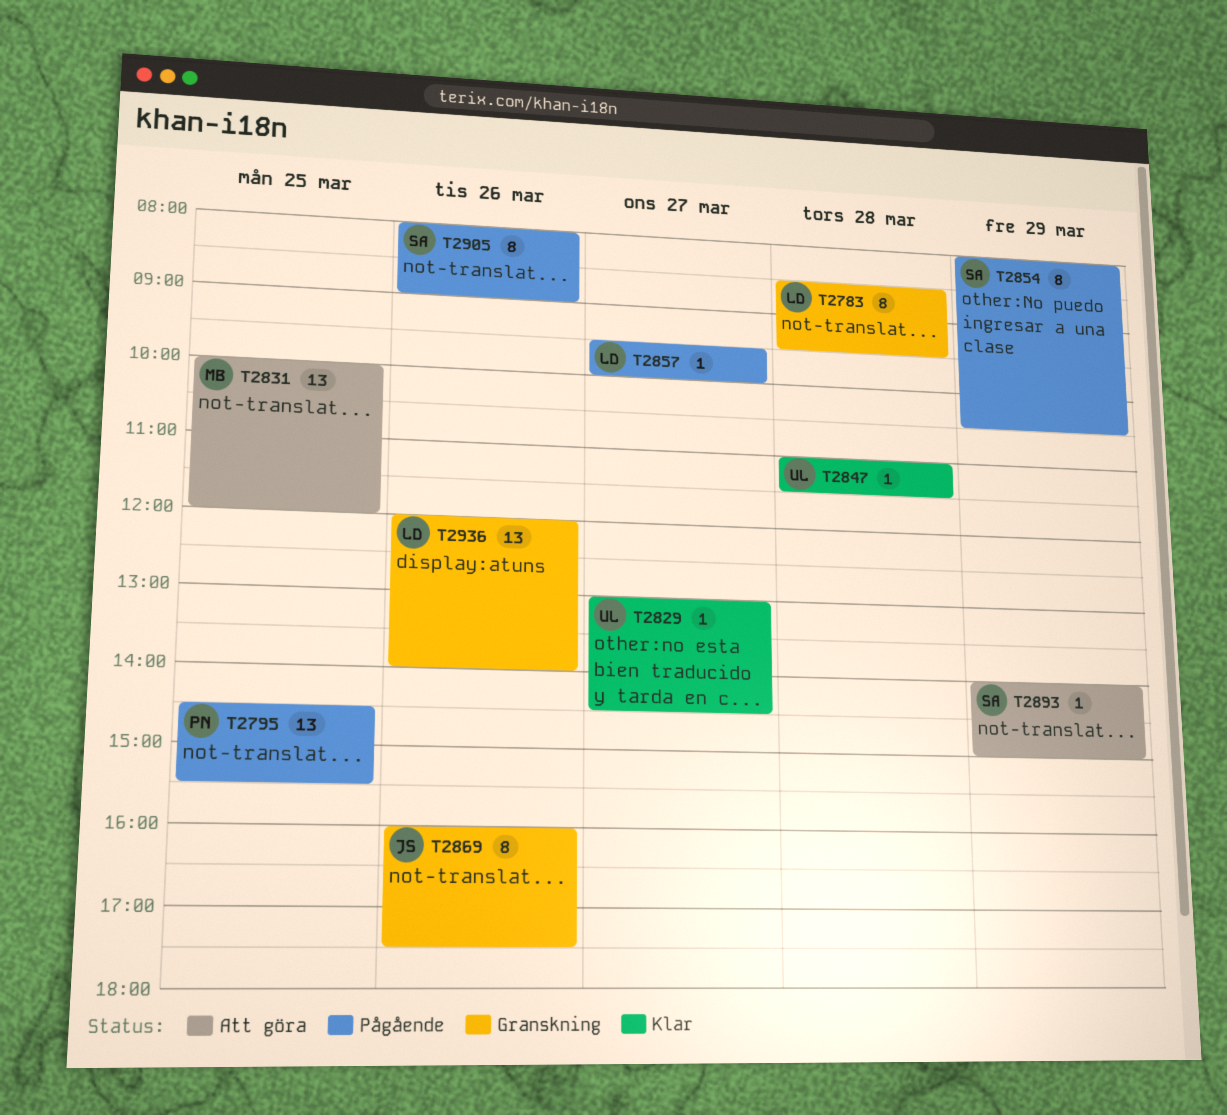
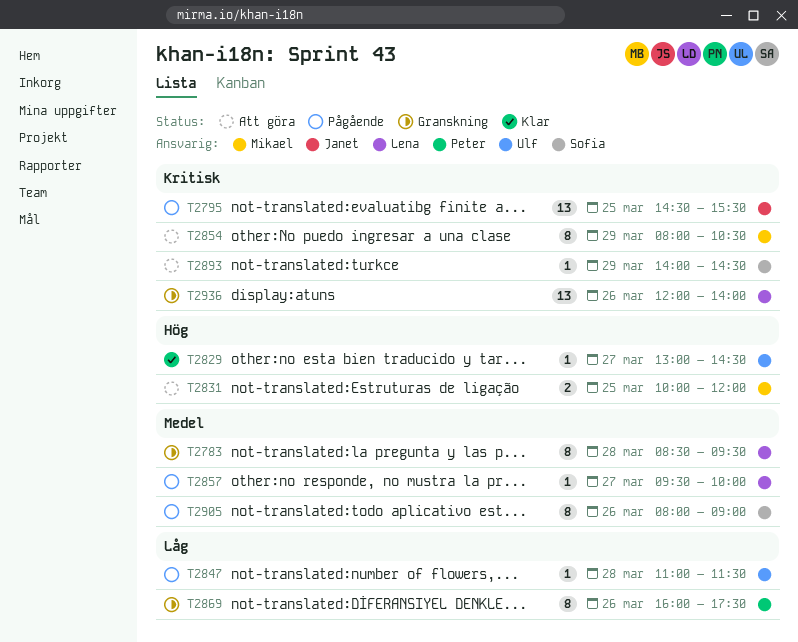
T2795, owner: Peter -> Janet
T2831, estimate: 13 -> 2
T2847, status: Klar -> Pågående
T2854, status: Pågående -> Att göra
T2854, owner: Sofia -> Mikael
T2869, owner: Janet -> Peter
T2893, ends: 15:00 -> 14:30

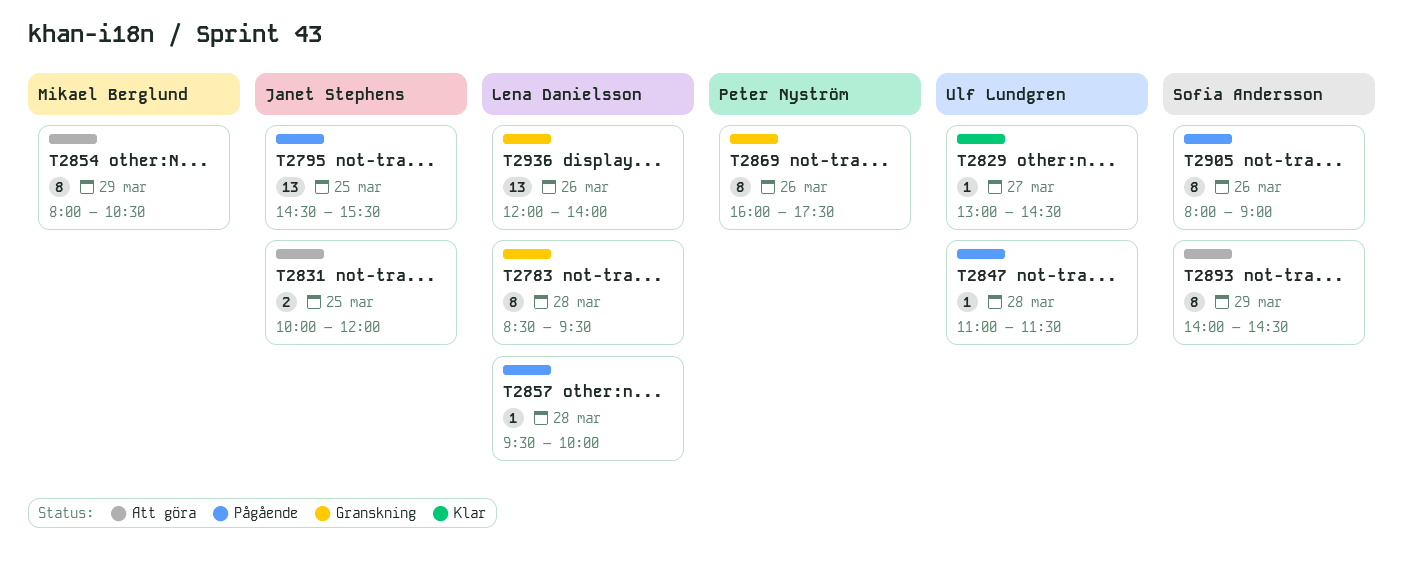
T2831, owner: Mikael Berglund -> Janet Stephens
T2857, day: Mar 27 -> Mar 28
T2893, estimate: 1 -> 8

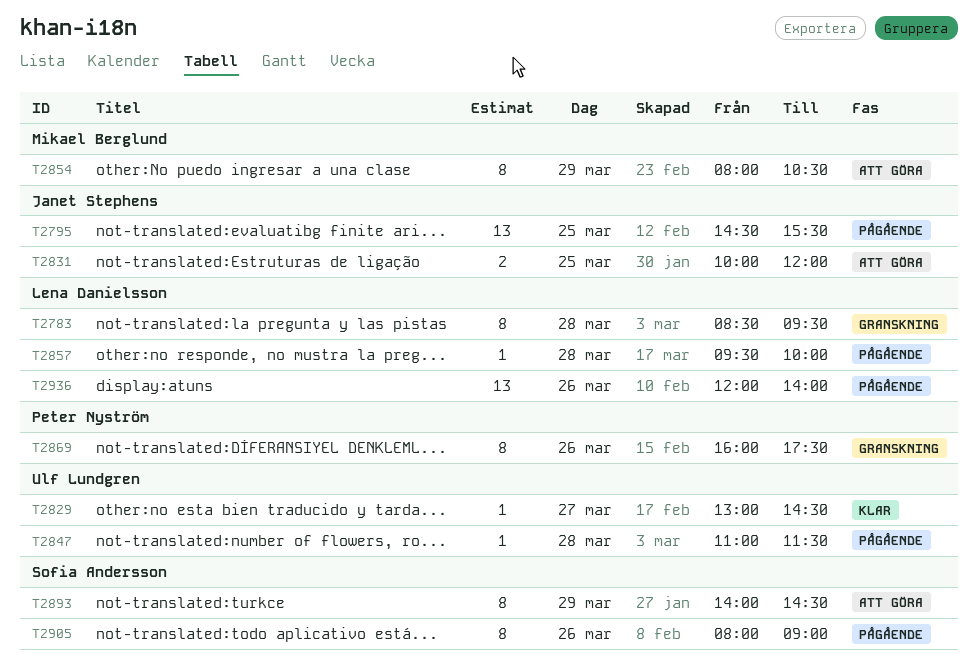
T2936, status: Granskning -> Pågående

